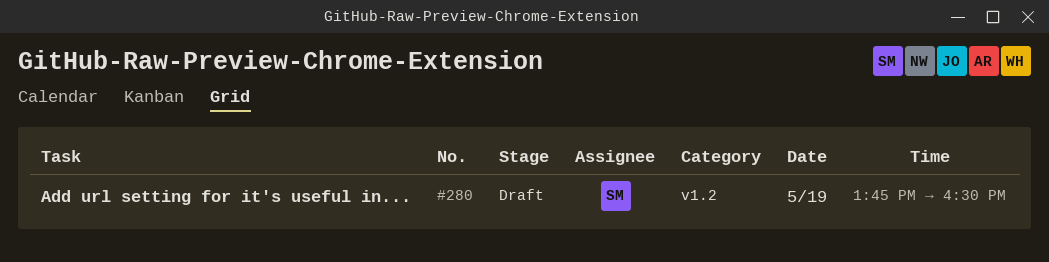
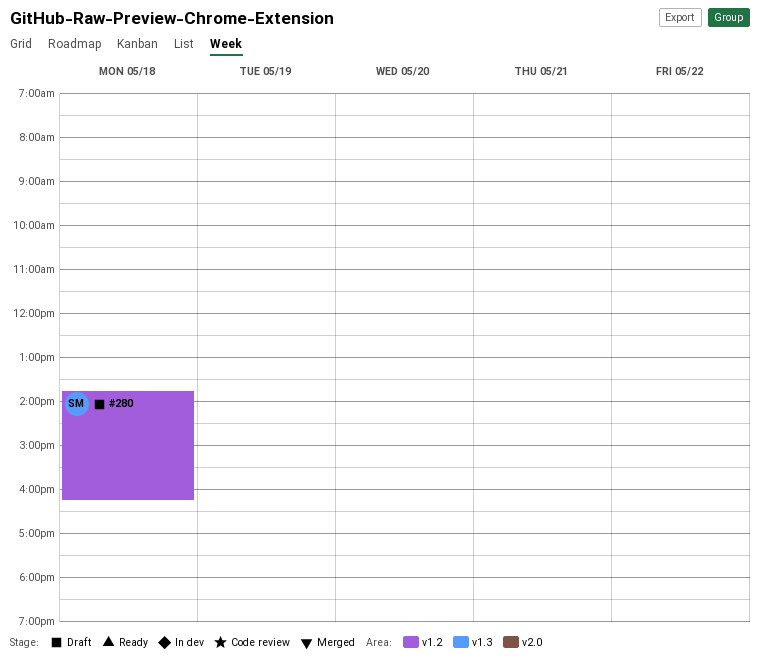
#280, day: May 19 -> May 18
#280, ends: 16:30 -> 16:15

